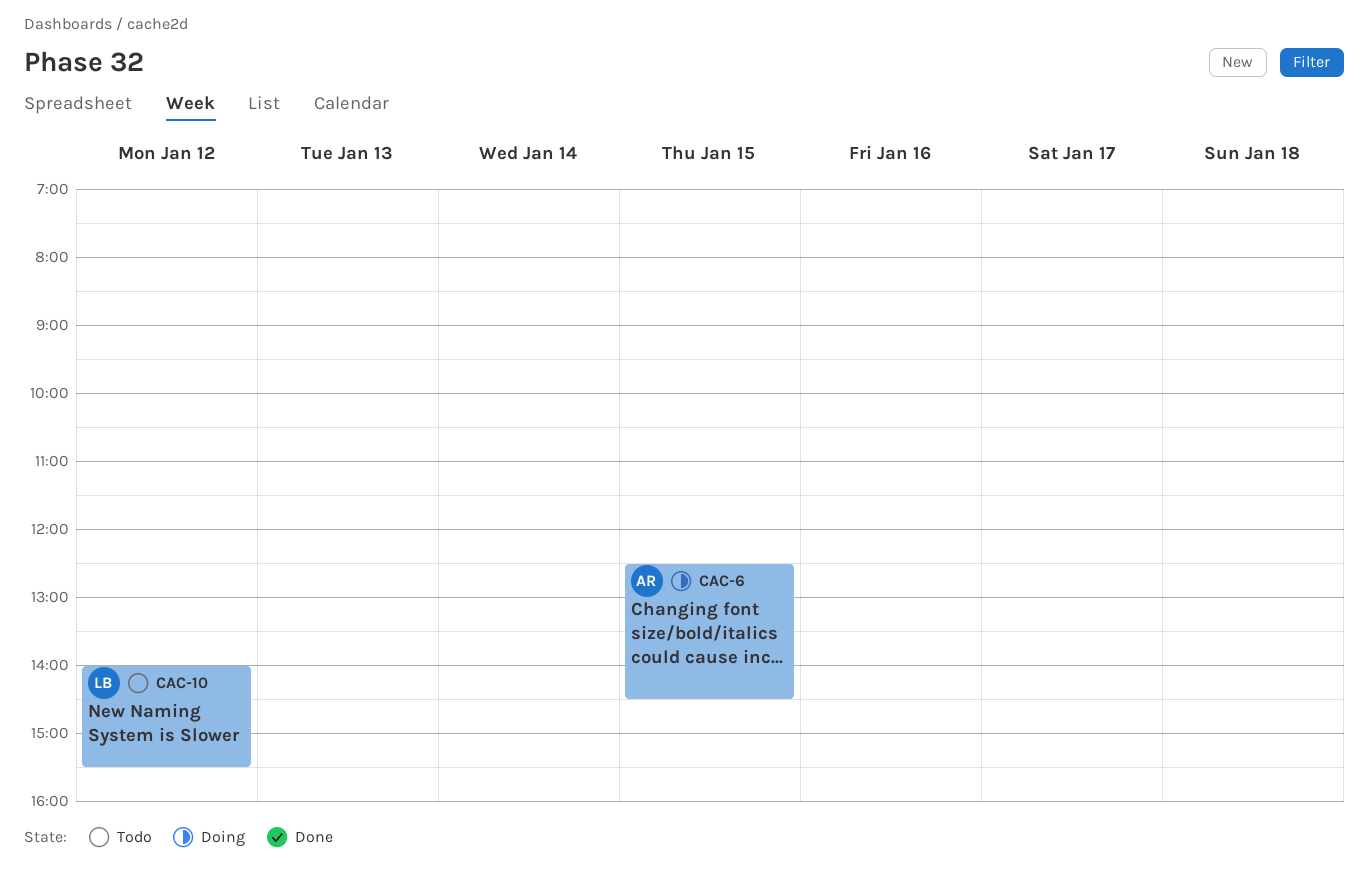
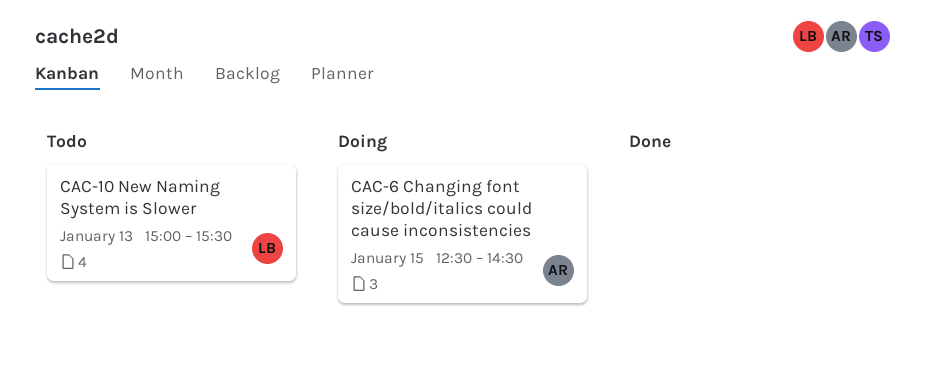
CAC-10, day: Jan 12 -> Jan 13
CAC-10, begins: 14:00 -> 15:00

